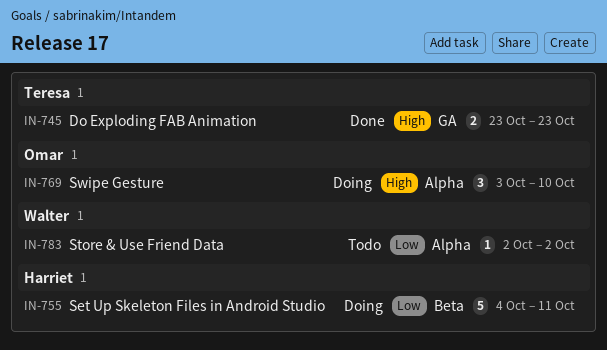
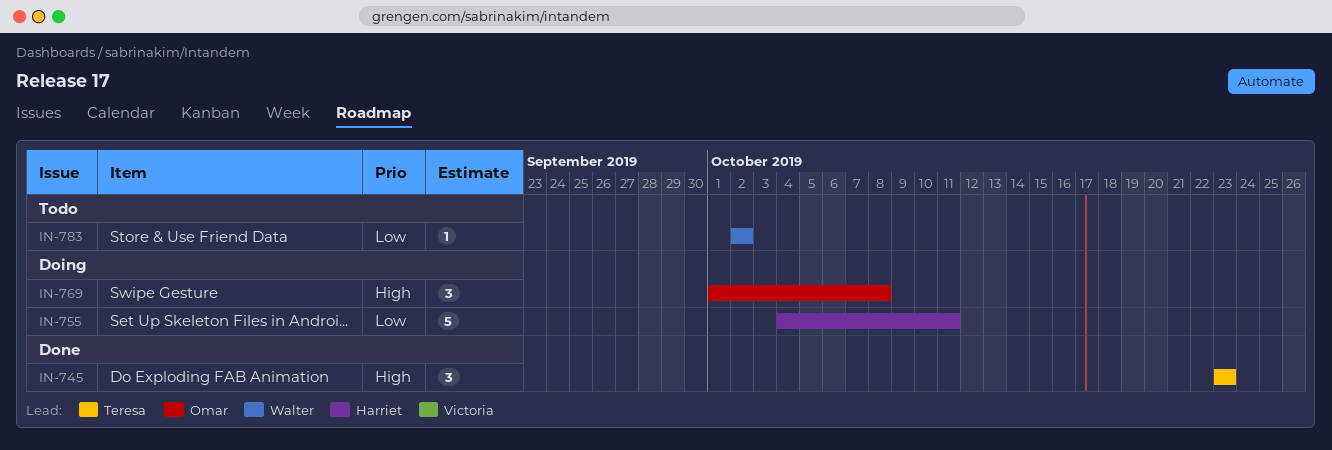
IN-745, estimate: 2 -> 3
IN-769, start: Oct 3 -> Oct 1
IN-769, due: Oct 10 -> Oct 8

